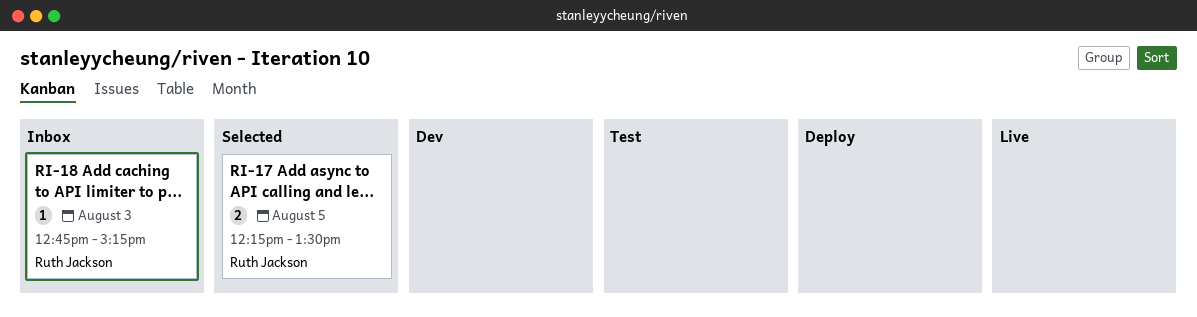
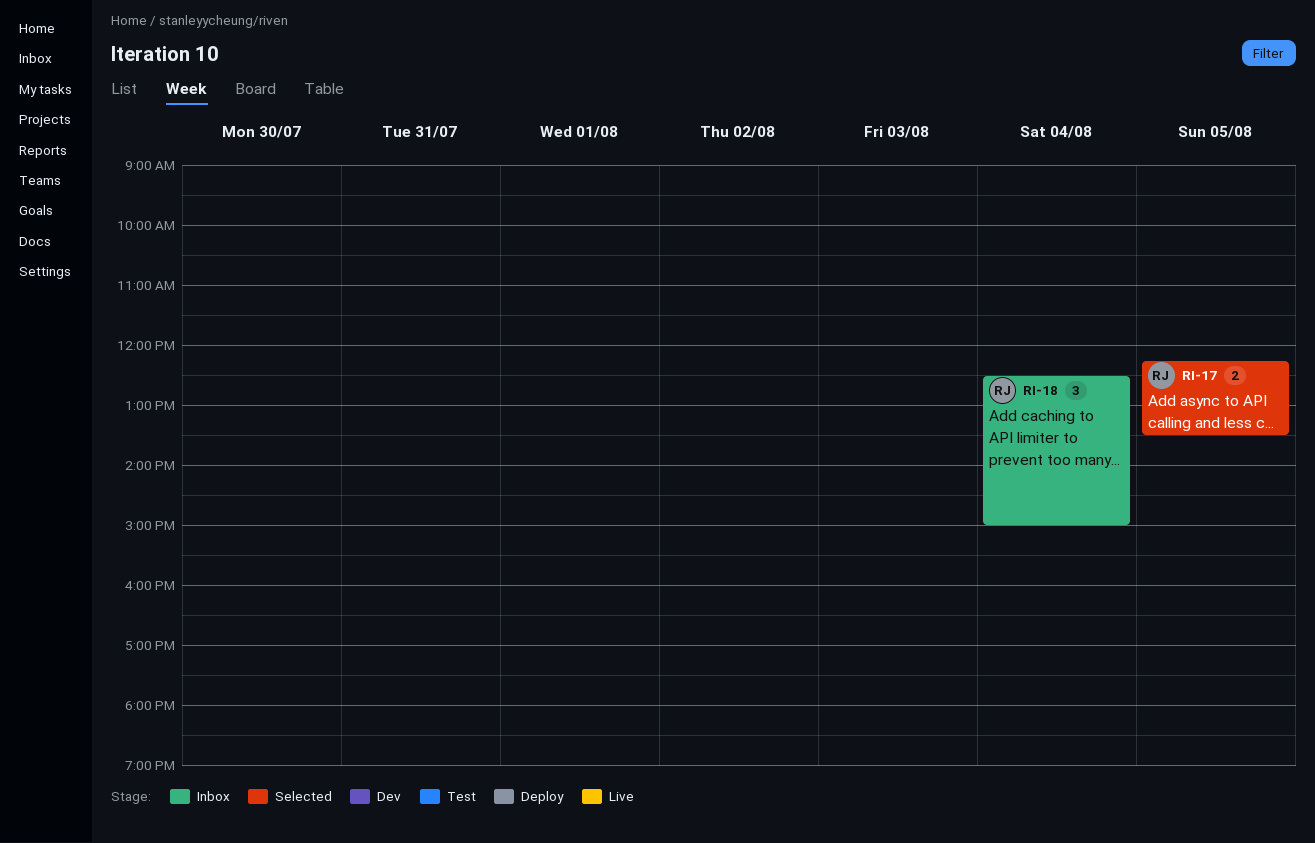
RI-18, estimate: 1 -> 3
RI-18, day: Aug 3 -> Aug 4
RI-18, begins: 12:45 -> 12:30
RI-18, ends: 15:15 -> 15:00

